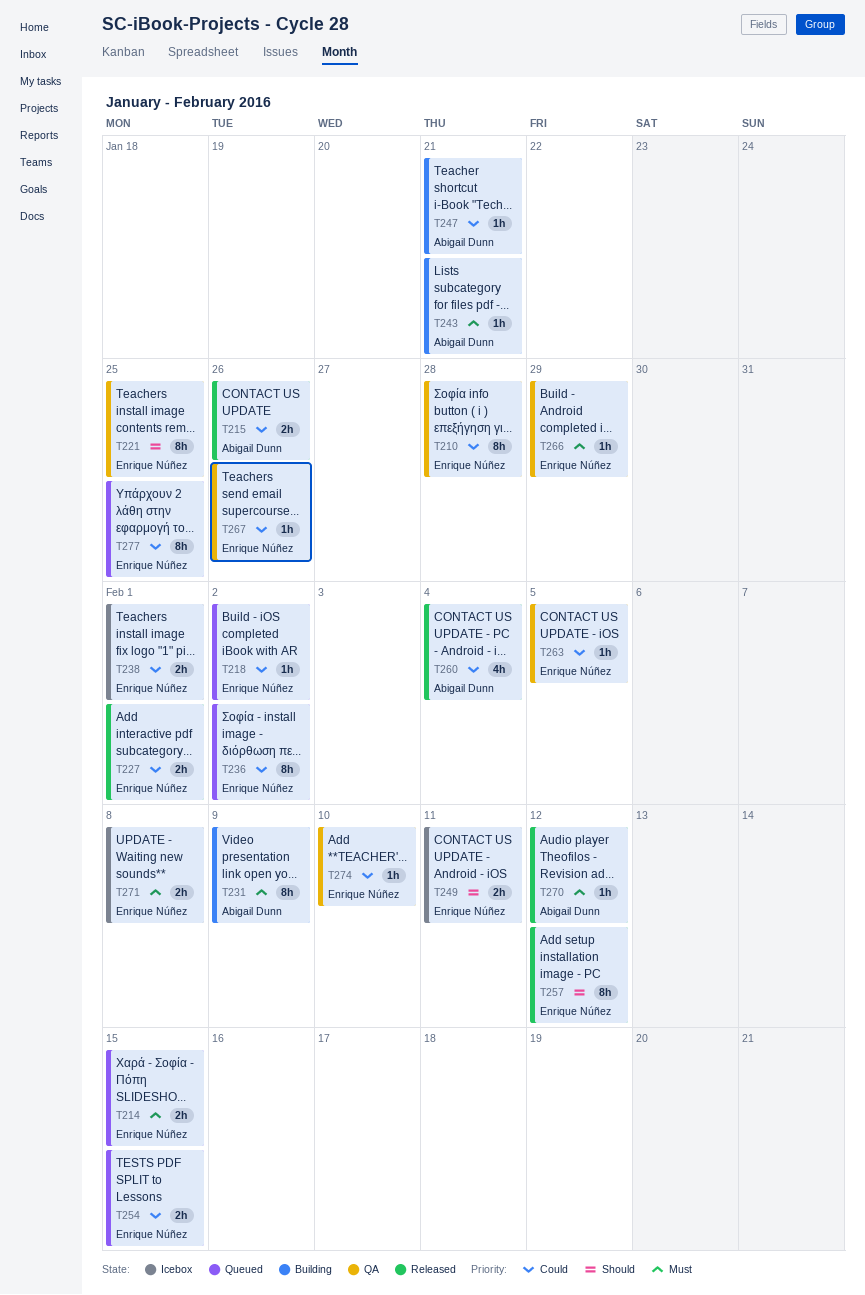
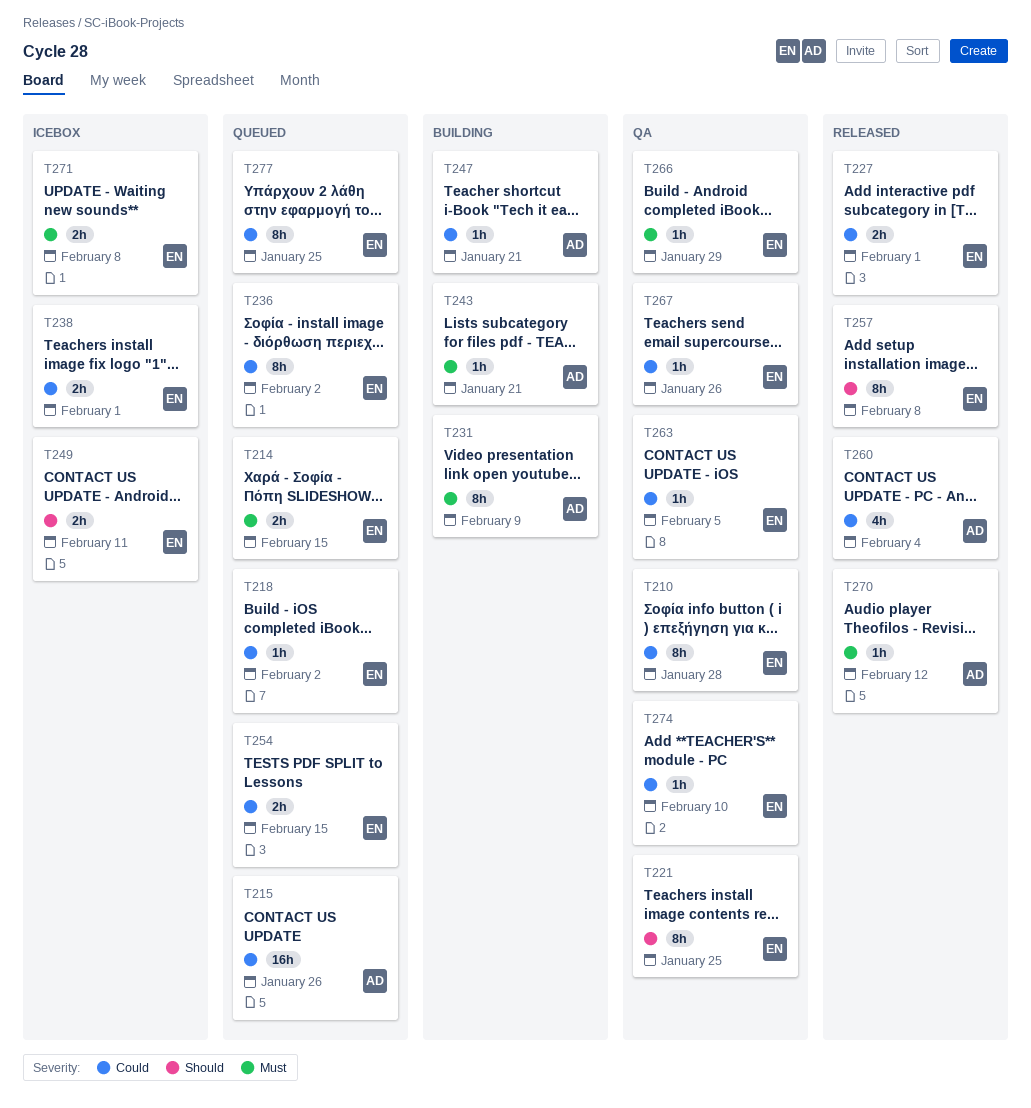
T215, status: Released -> Queued
T215, estimate: 2h -> 16h
T257, due: Feb 12 -> Feb 8

